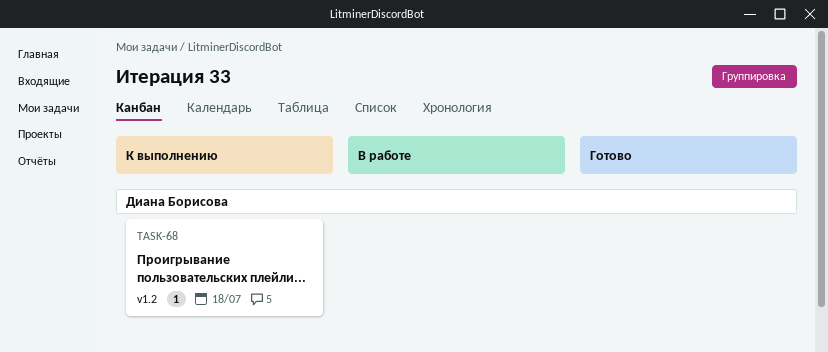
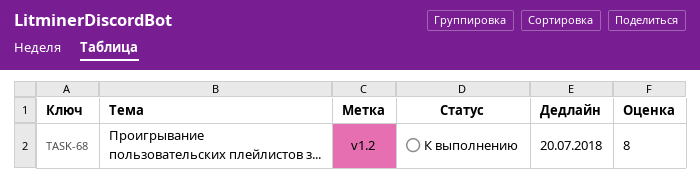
TASK-68, estimate: 1 -> 8
TASK-68, due: Jul 18 -> Jul 20

